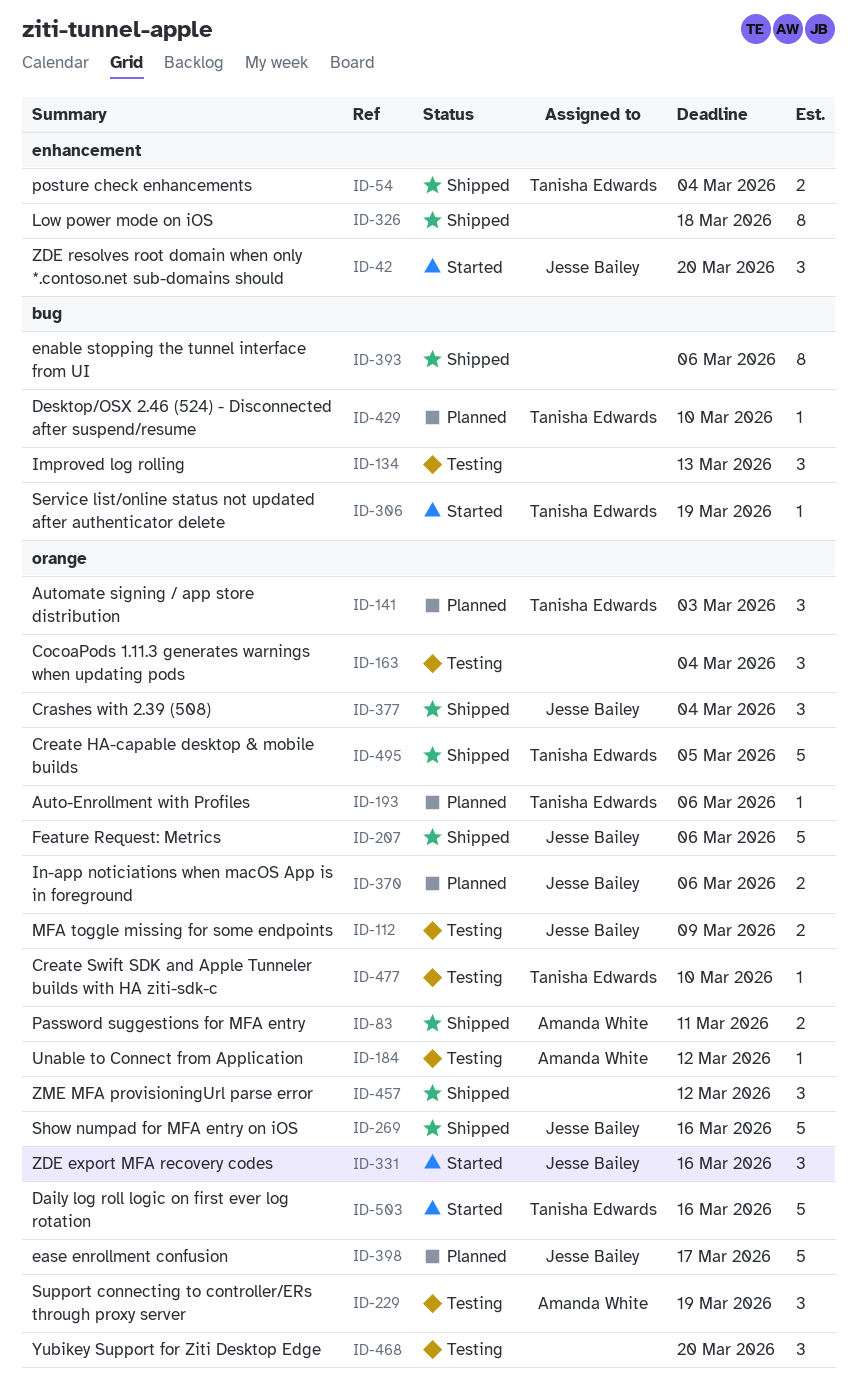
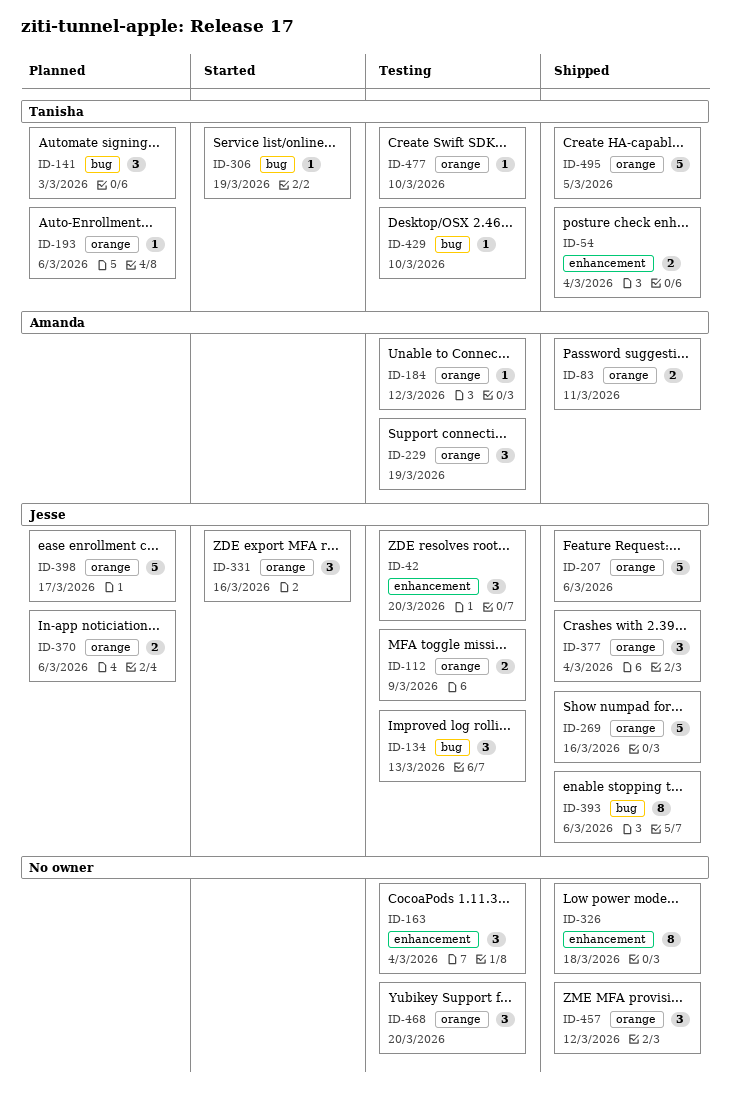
ID-42, status: Started -> Testing
ID-134, owner: none -> Jesse Bailey
ID-141, label: orange -> bug
ID-163, label: orange -> enhancement
ID-393, owner: none -> Jesse Bailey
ID-429, status: Planned -> Testing
ID-503: present -> none

